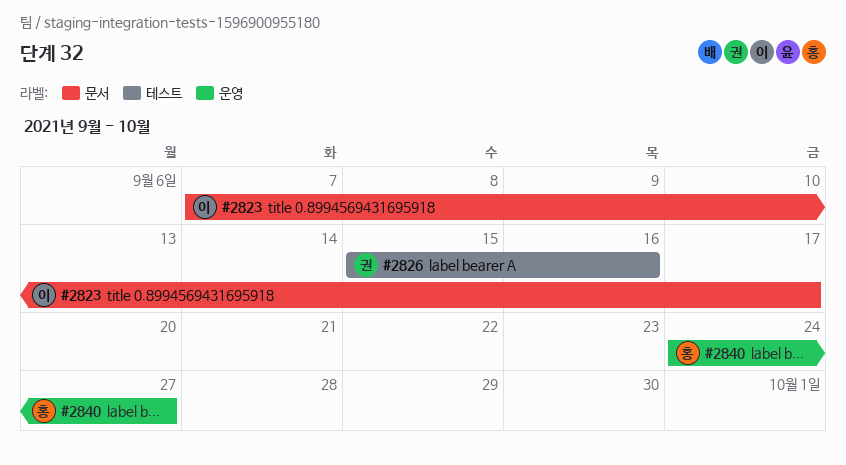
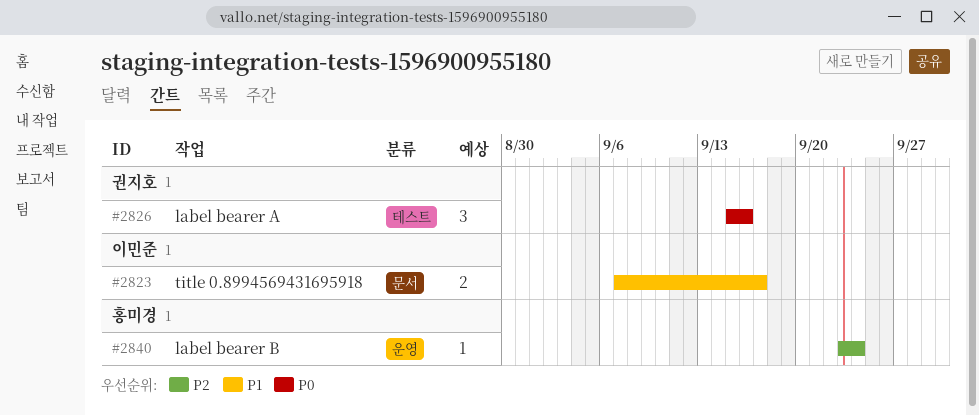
#2840, start: Sep 24 -> Sep 23
#2840, due: Sep 27 -> Sep 24

